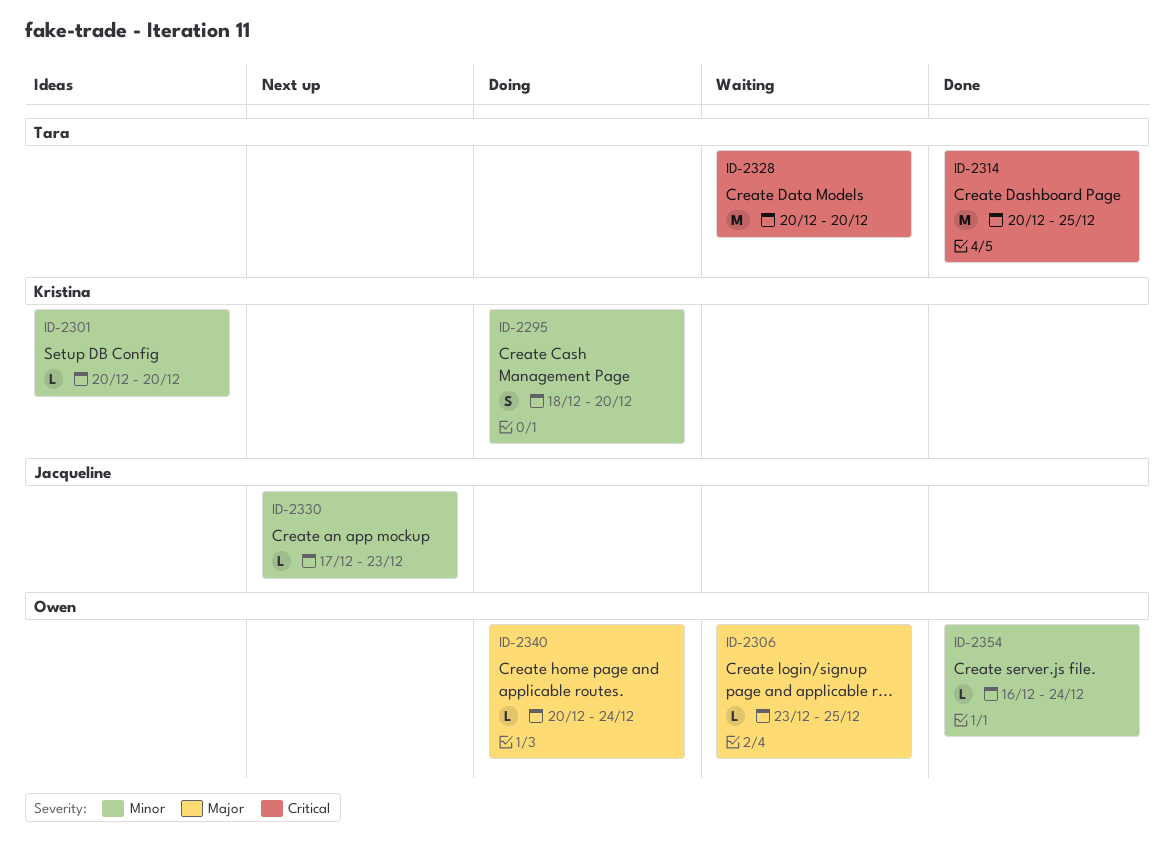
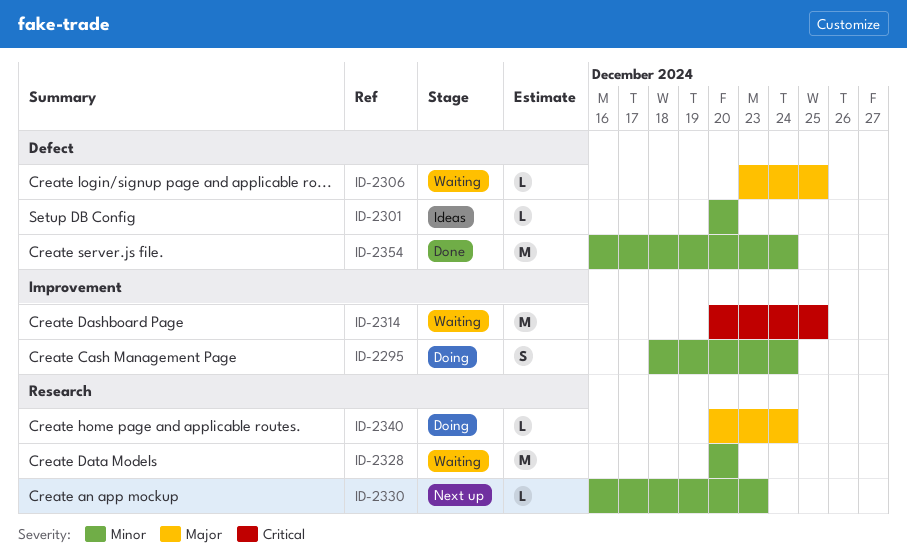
ID-2295, due: Dec 20 -> Dec 24
ID-2314, status: Done -> Waiting
ID-2328, priority: Critical -> Minor
ID-2330, start: Dec 17 -> Dec 16
ID-2354, estimate: L -> M

